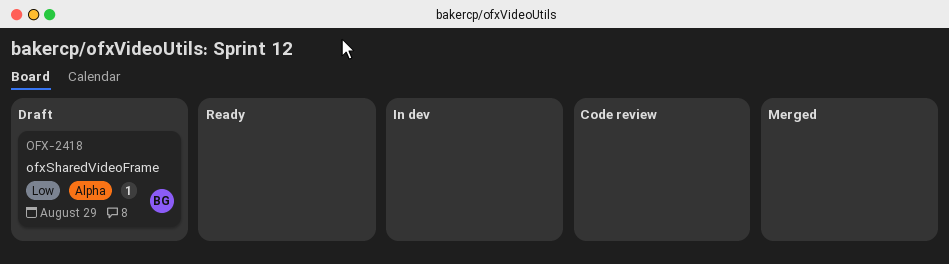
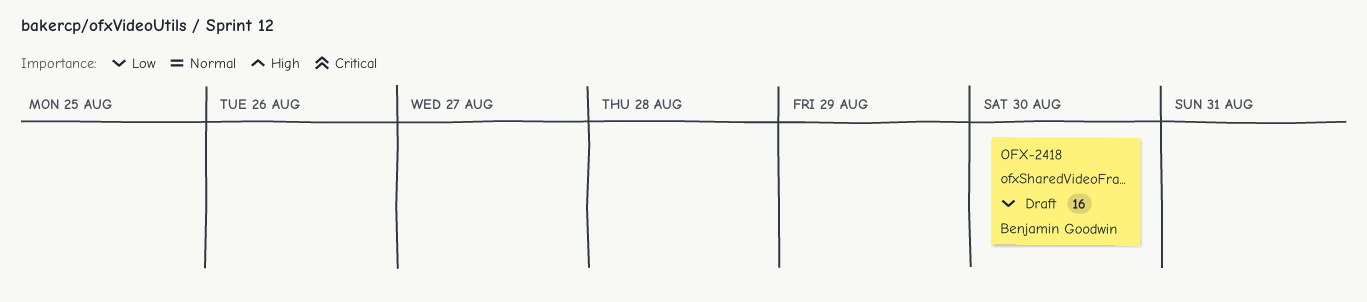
OFX-2418, estimate: 1 -> 16
OFX-2418, due: Aug 29 -> Aug 30

